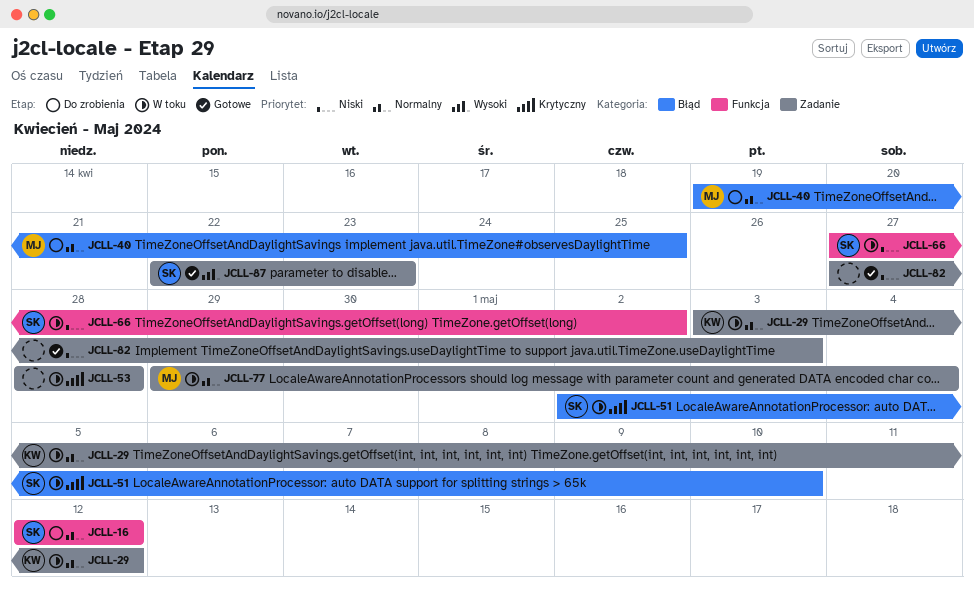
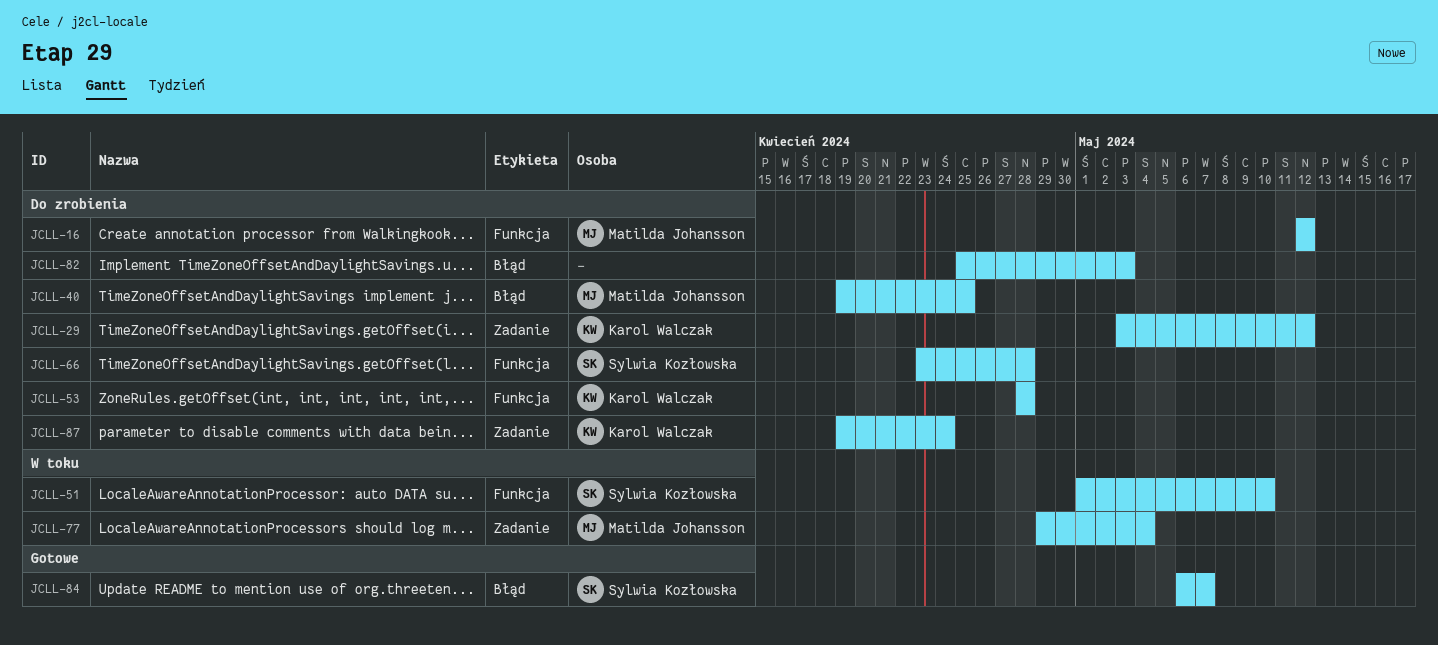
JCLL-16, owner: Sylwia Kozłowska -> Matilda Johansson
JCLL-29, status: W toku -> Do zrobienia
JCLL-51, label: Błąd -> Funkcja
JCLL-51, start: May 2 -> May 1
JCLL-53, status: W toku -> Do zrobienia
JCLL-53, owner: none -> Karol Walczak
JCLL-53, label: Zadanie -> Funkcja
JCLL-66, status: W toku -> Do zrobienia
JCLL-66, start: Apr 27 -> Apr 23
JCLL-66, due: May 2 -> Apr 28
JCLL-82, status: Gotowe -> Do zrobienia
JCLL-82, label: Zadanie -> Błąd
JCLL-82, start: Apr 27 -> Apr 25
JCLL-84: none -> present
JCLL-87, status: Gotowe -> Do zrobienia
JCLL-87, owner: Sylwia Kozłowska -> Karol Walczak
JCLL-87, start: Apr 22 -> Apr 19
JCLL-87, due: Apr 23 -> Apr 24

